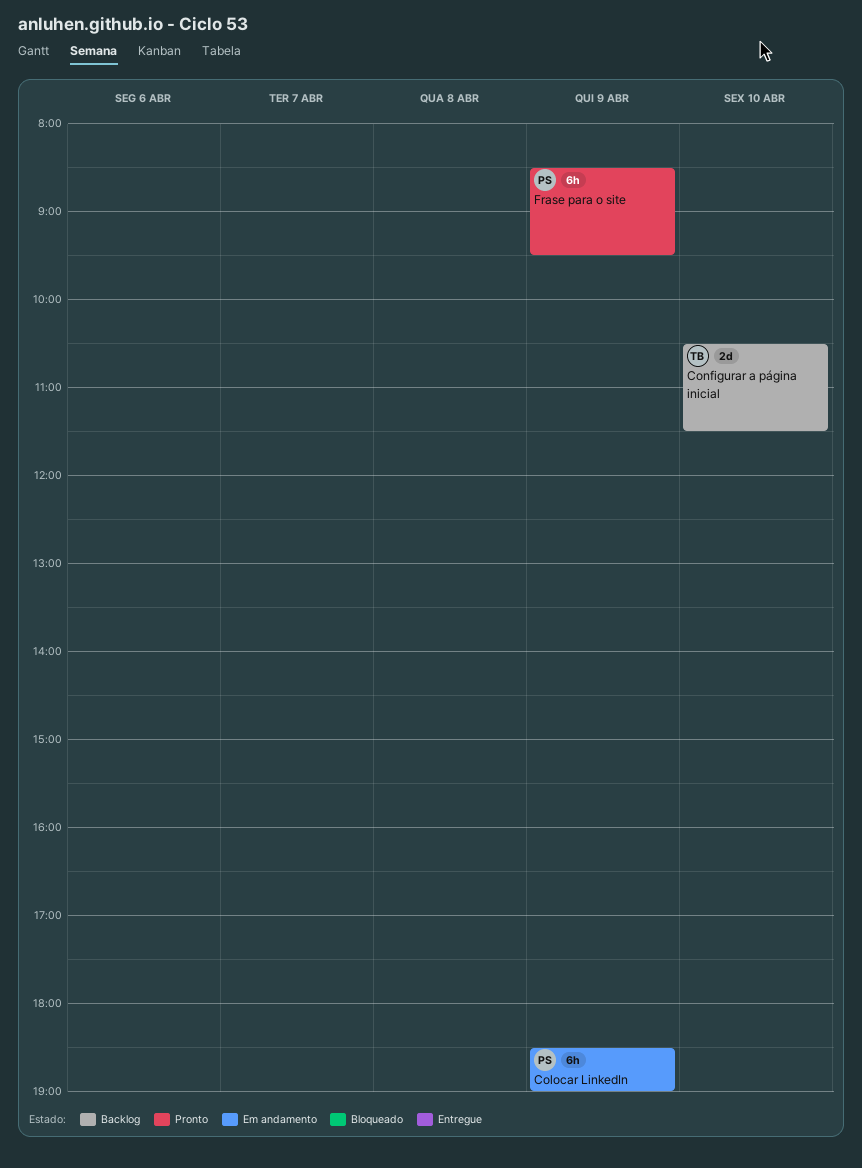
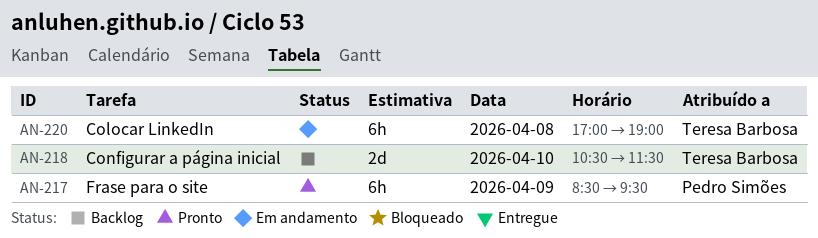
Colocar LinkedIn, owner: Pedro Simões -> Teresa Barbosa
Colocar LinkedIn, day: Apr 9 -> Apr 8
Colocar LinkedIn, begins: 18:30 -> 17:00

